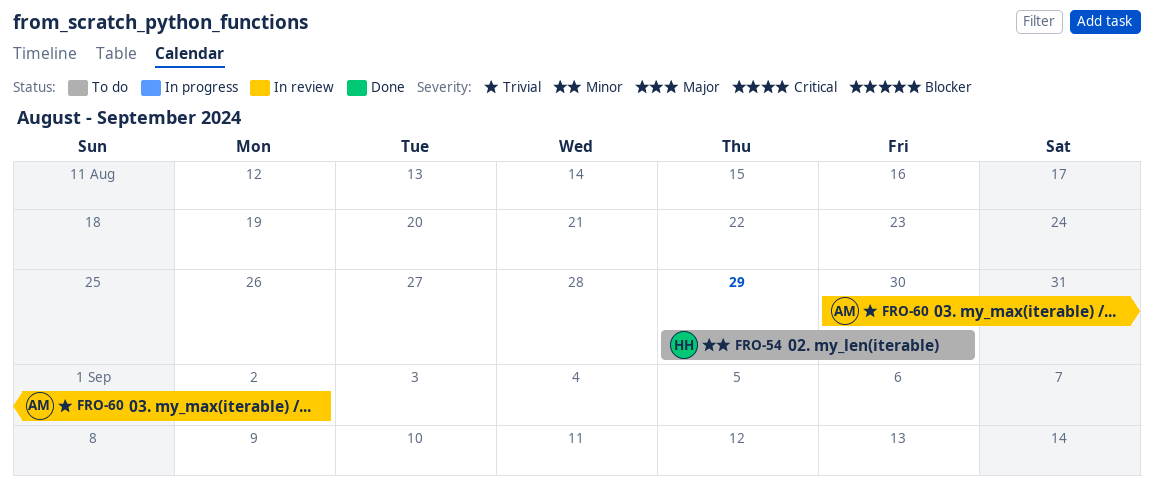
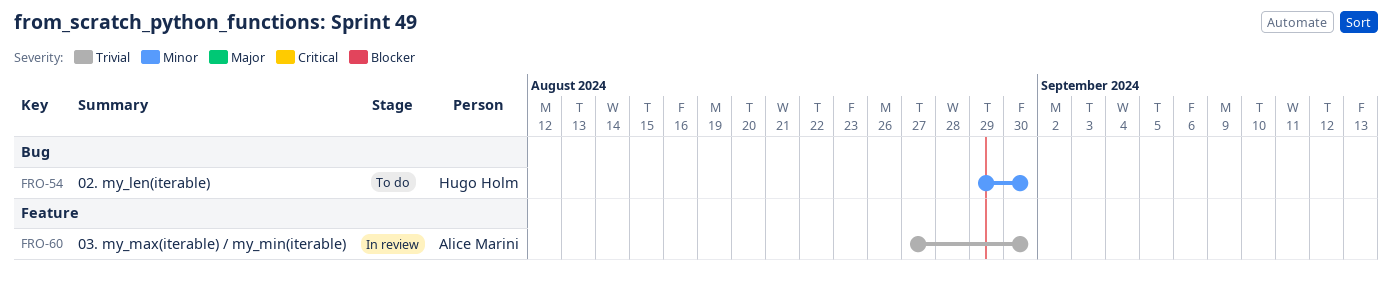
FRO-60, start: Aug 30 -> Aug 27
FRO-60, due: Sep 2 -> Aug 30

